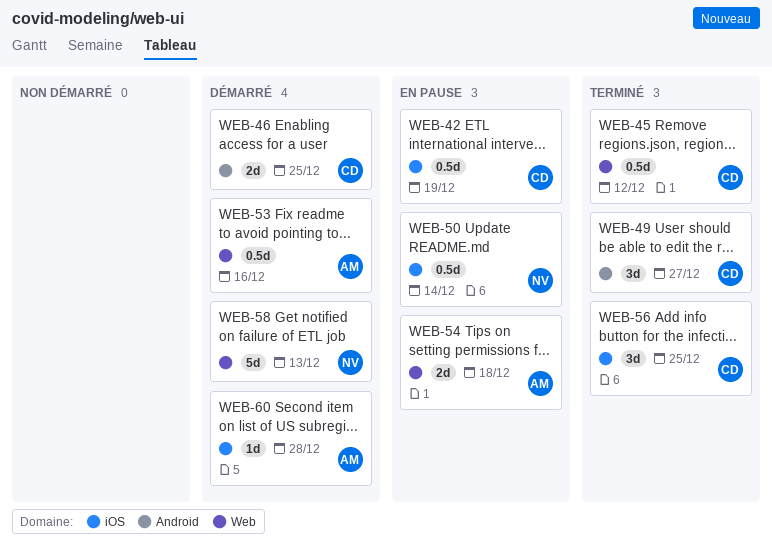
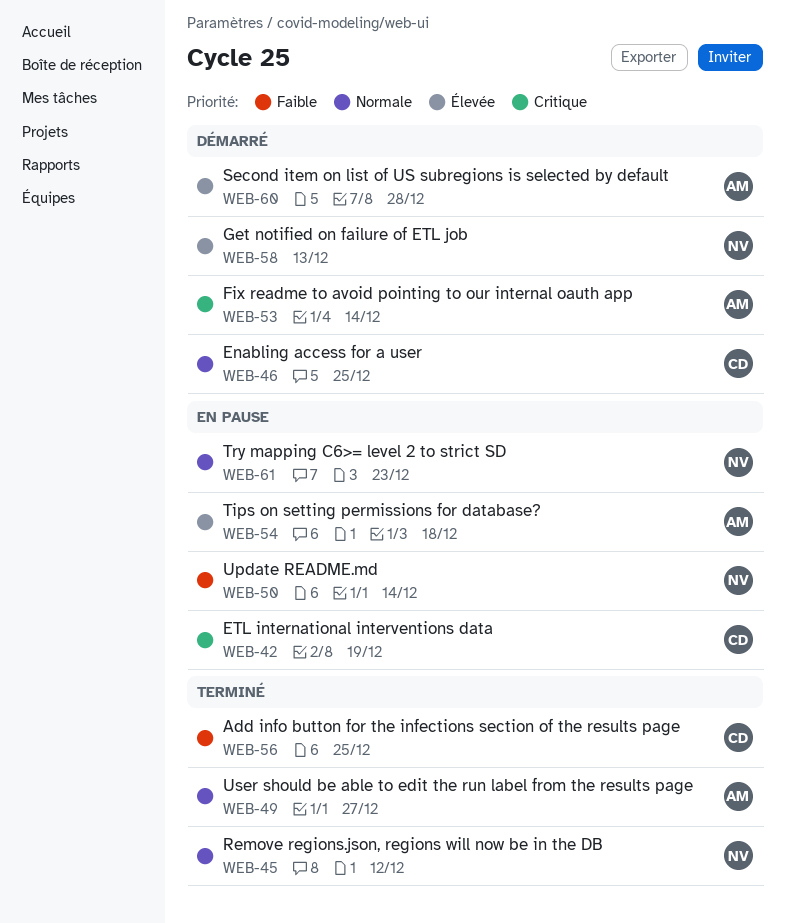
WEB-45, owner: CD -> NV
WEB-49, owner: CD -> AM
WEB-53, due: Dec 16 -> Dec 14
WEB-61: none -> present

